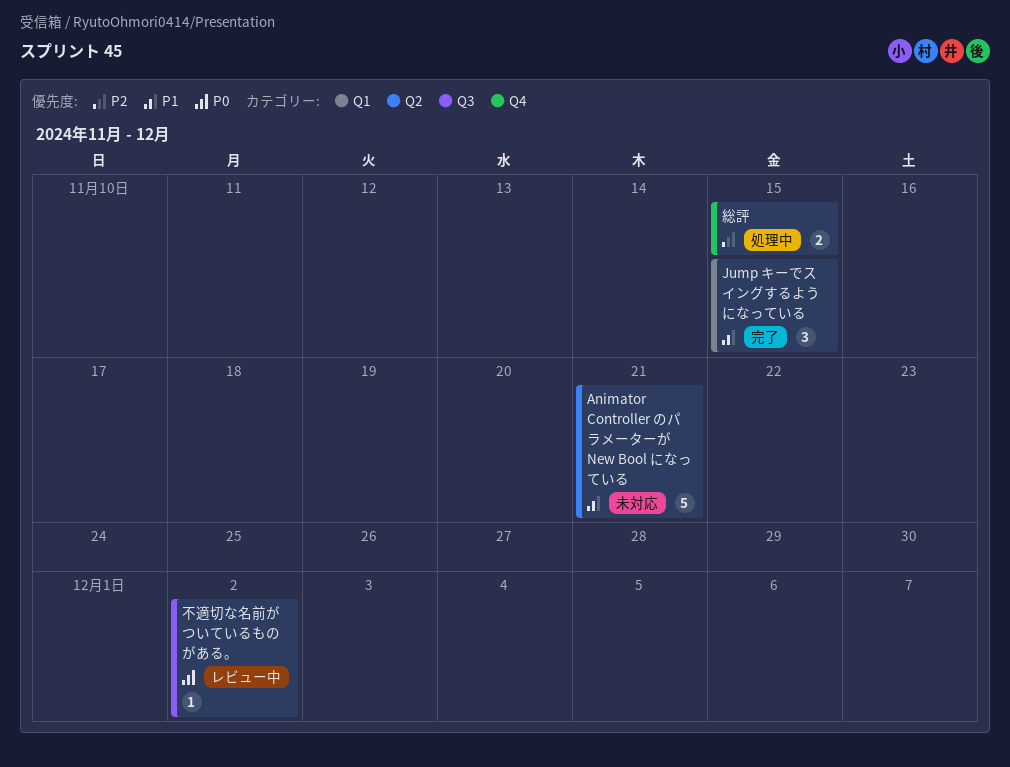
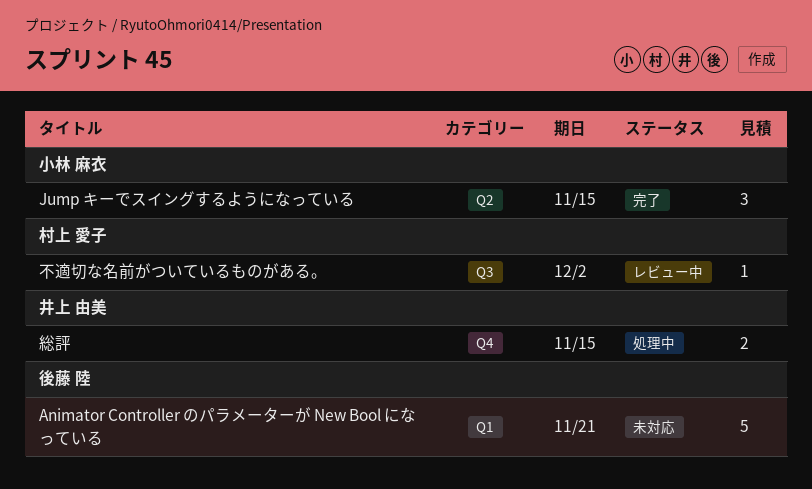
Animator Controller のパラメーターが New Bool になっている, label: Q2 -> Q1
Jump キーでスイングするようになっている, label: Q1 -> Q2

